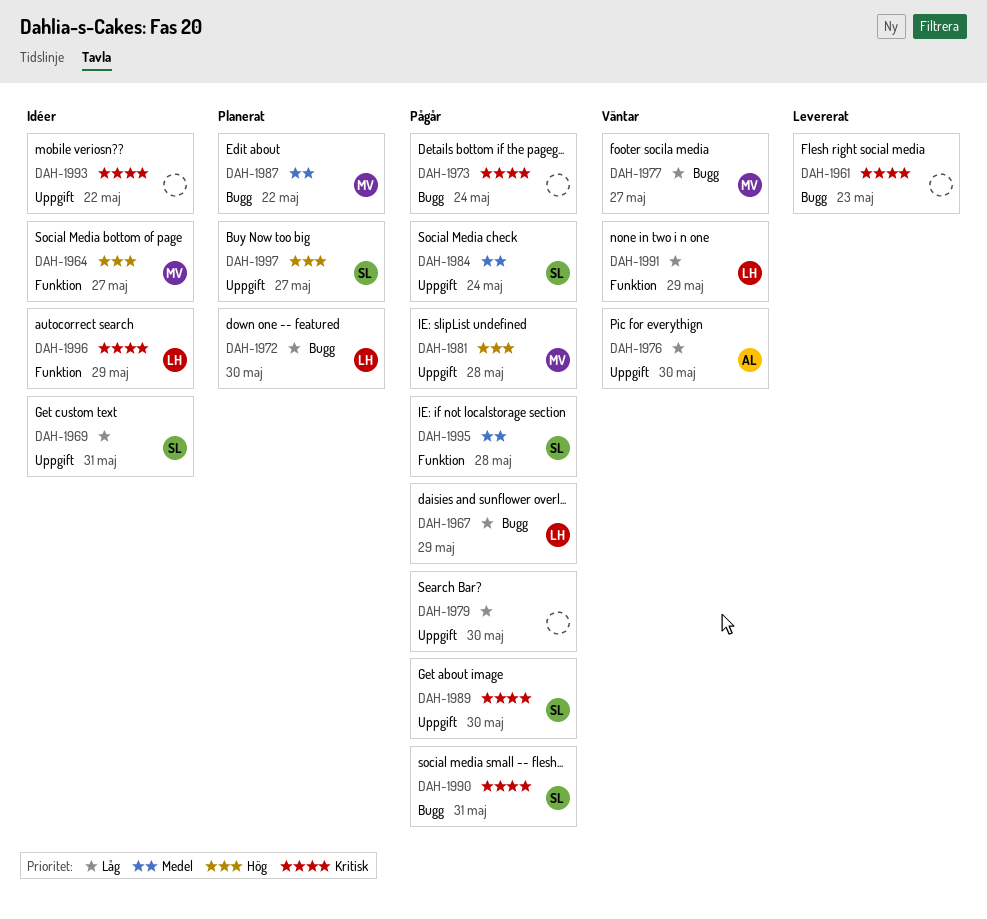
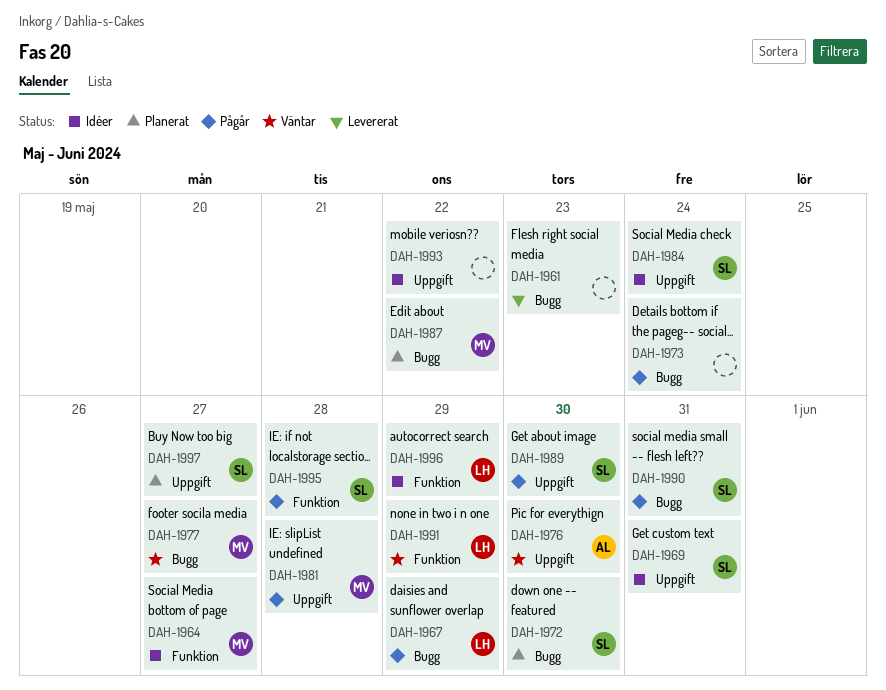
DAH-1972, owner: LH -> SL
DAH-1979: present -> none
DAH-1984, status: Pågår -> Idéer

